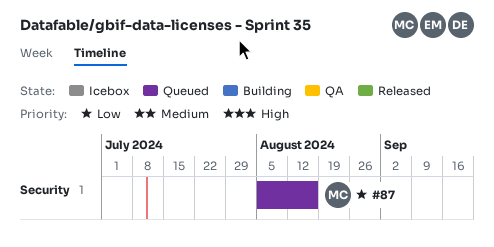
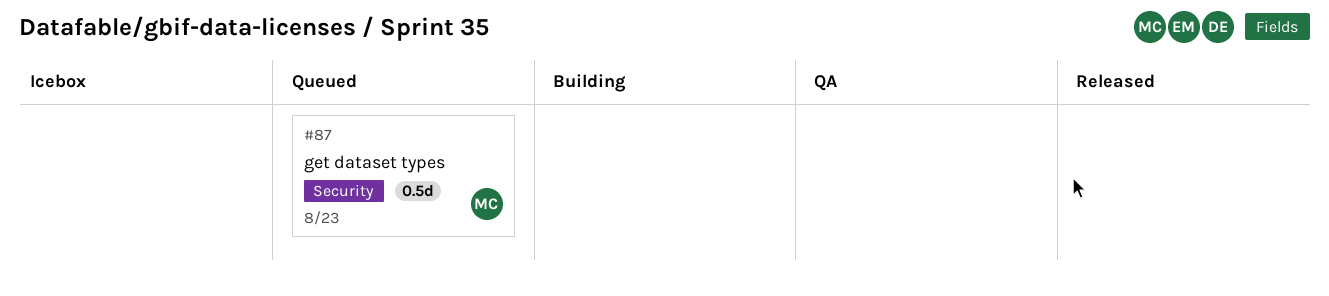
#87, due: Aug 16 -> Aug 23

